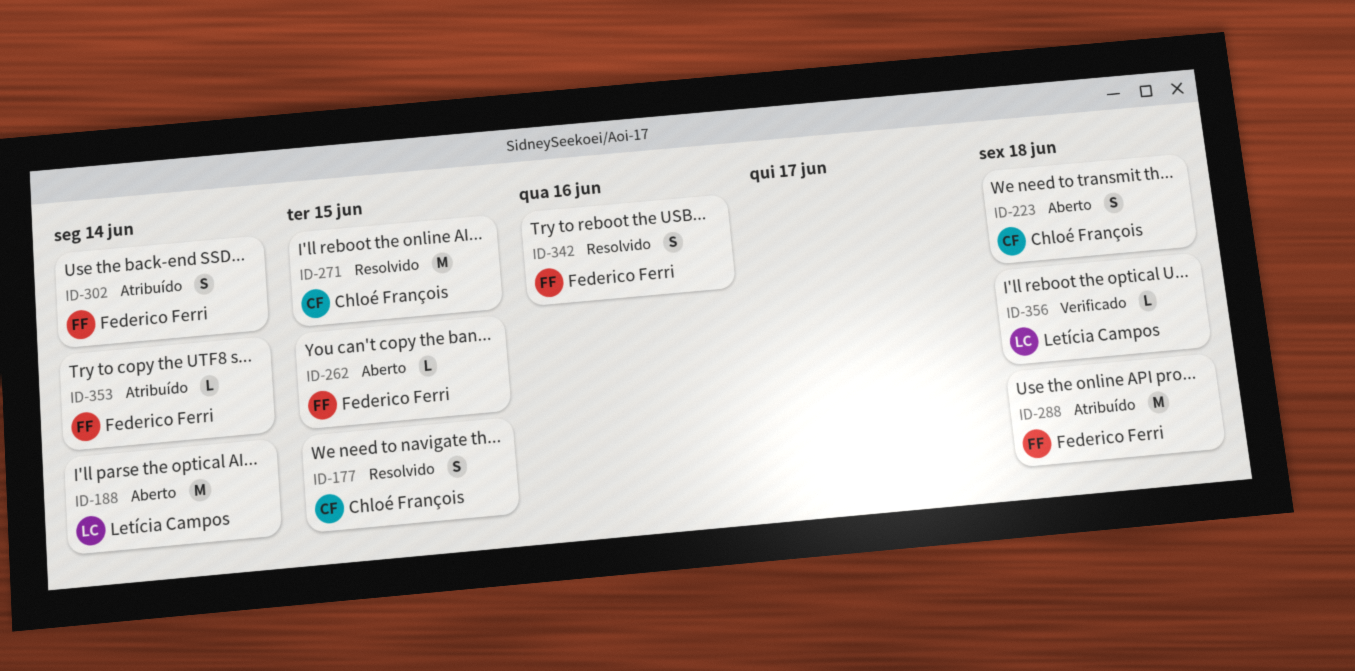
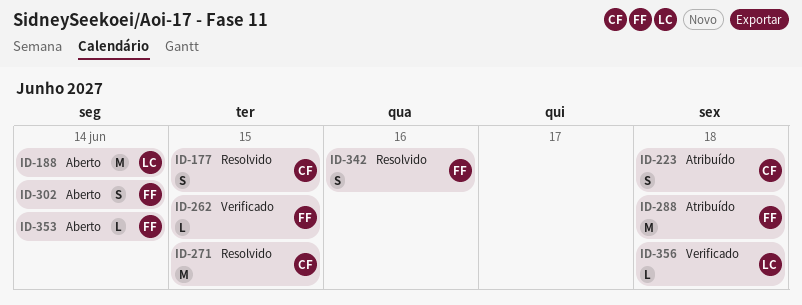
ID-223, status: Aberto -> Atribuído
ID-262, status: Aberto -> Verificado
ID-302, status: Atribuído -> Aberto
ID-353, status: Atribuído -> Aberto

